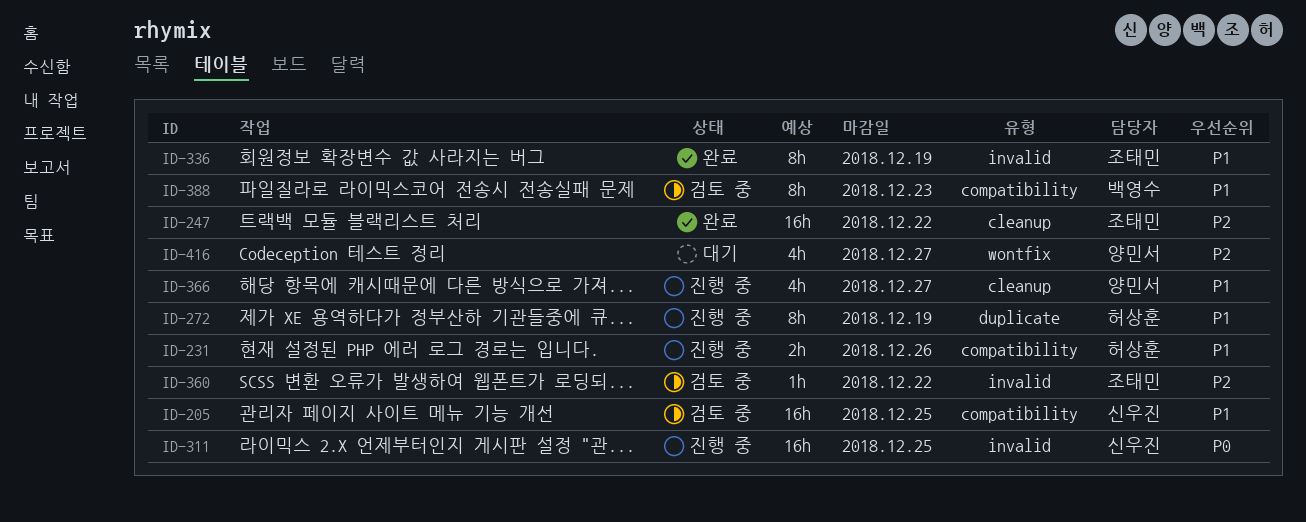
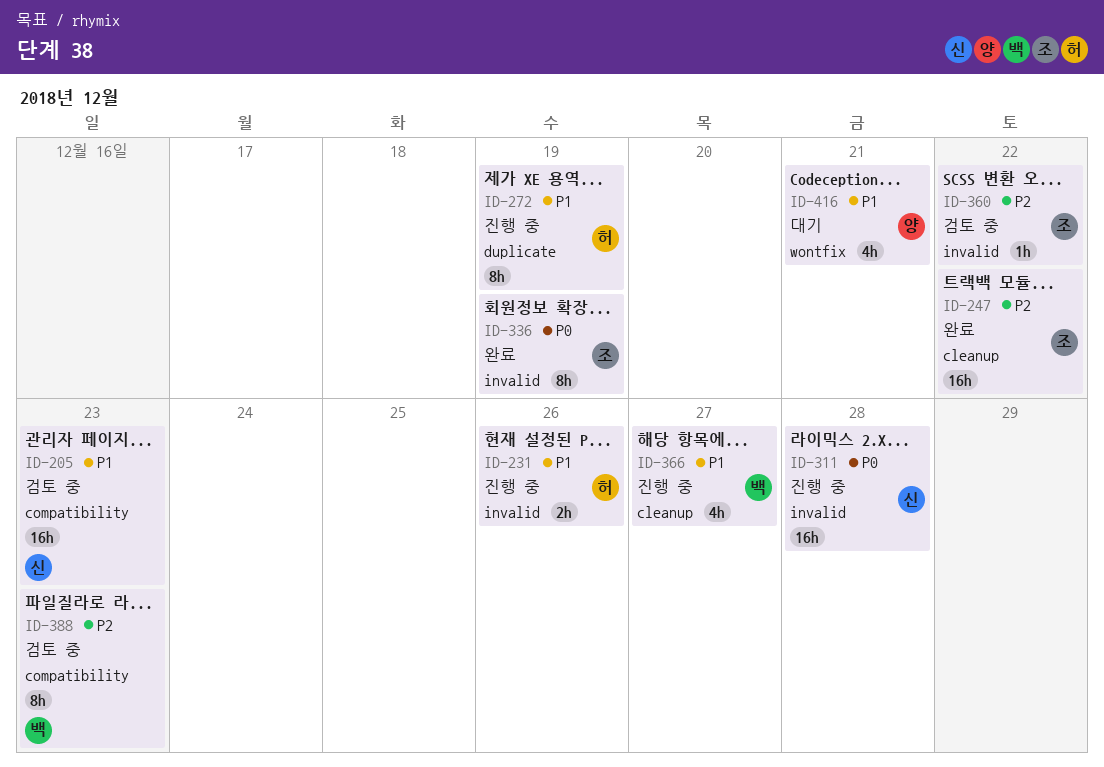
ID-205, due: Dec 25 -> Dec 23
ID-231, label: compatibility -> invalid
ID-311, due: Dec 25 -> Dec 28
ID-336, priority: P1 -> P0
ID-366, owner: 양민서 -> 백영수
ID-388, priority: P1 -> P2
ID-416, priority: P2 -> P1
ID-416, due: Dec 27 -> Dec 21

